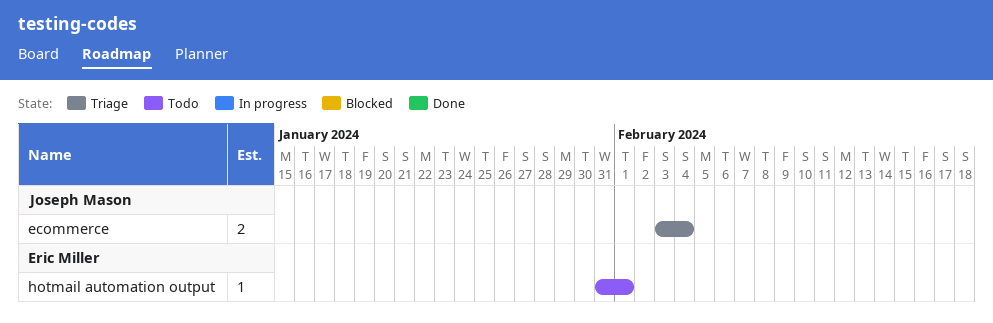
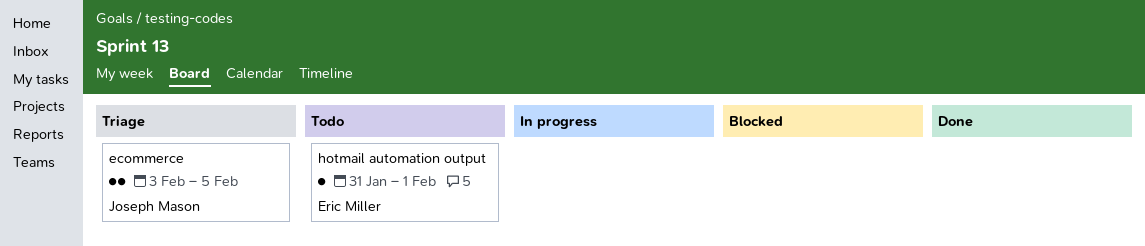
ecommerce, due: Feb 4 -> Feb 5

